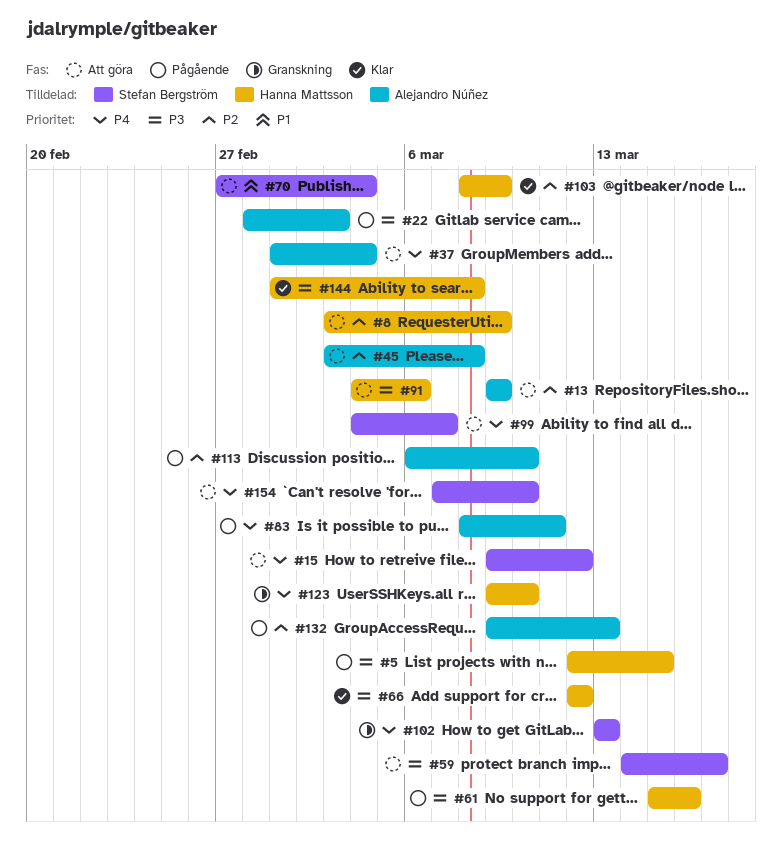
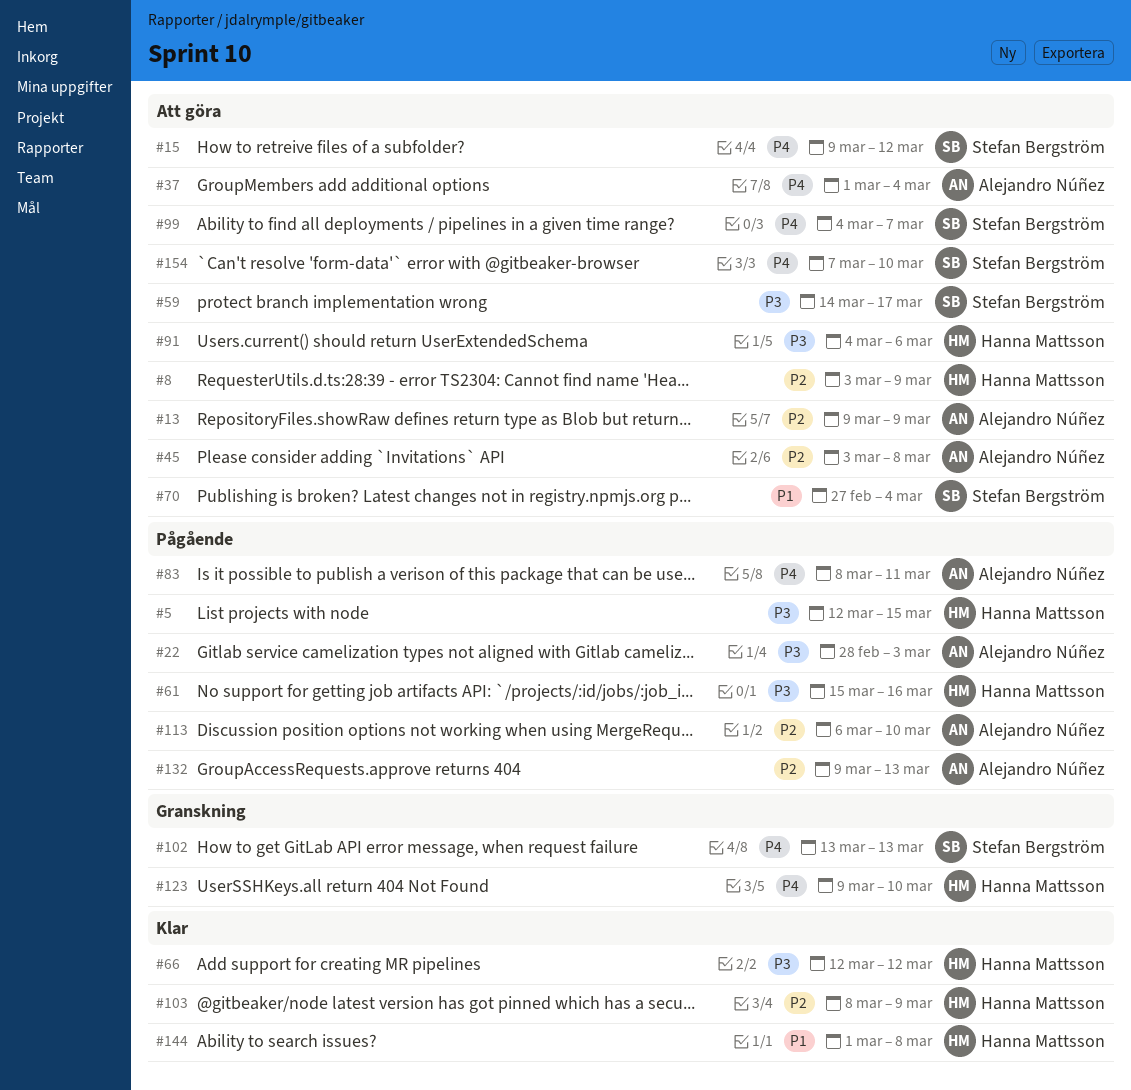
#144, priority: P3 -> P1

